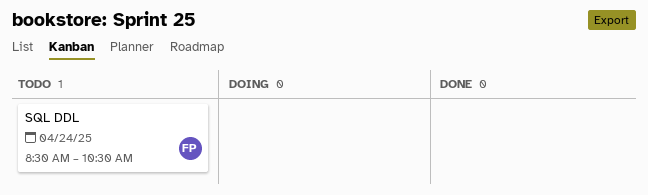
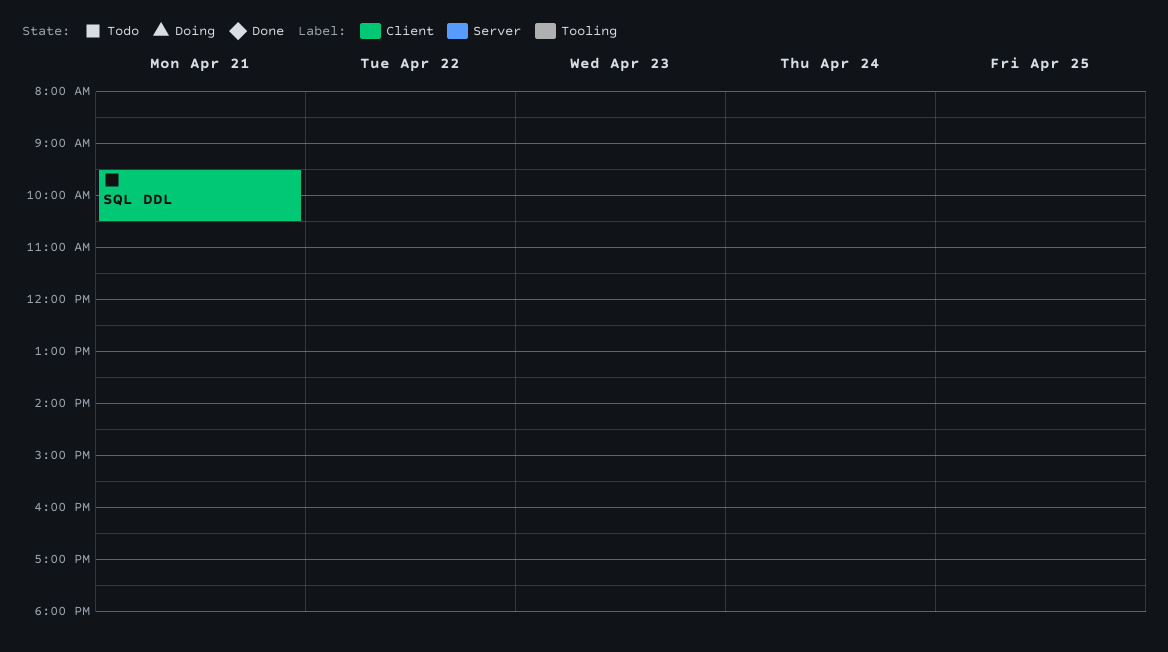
SQL DDL, day: Apr 24 -> Apr 21
SQL DDL, begins: 08:30 -> 09:30

